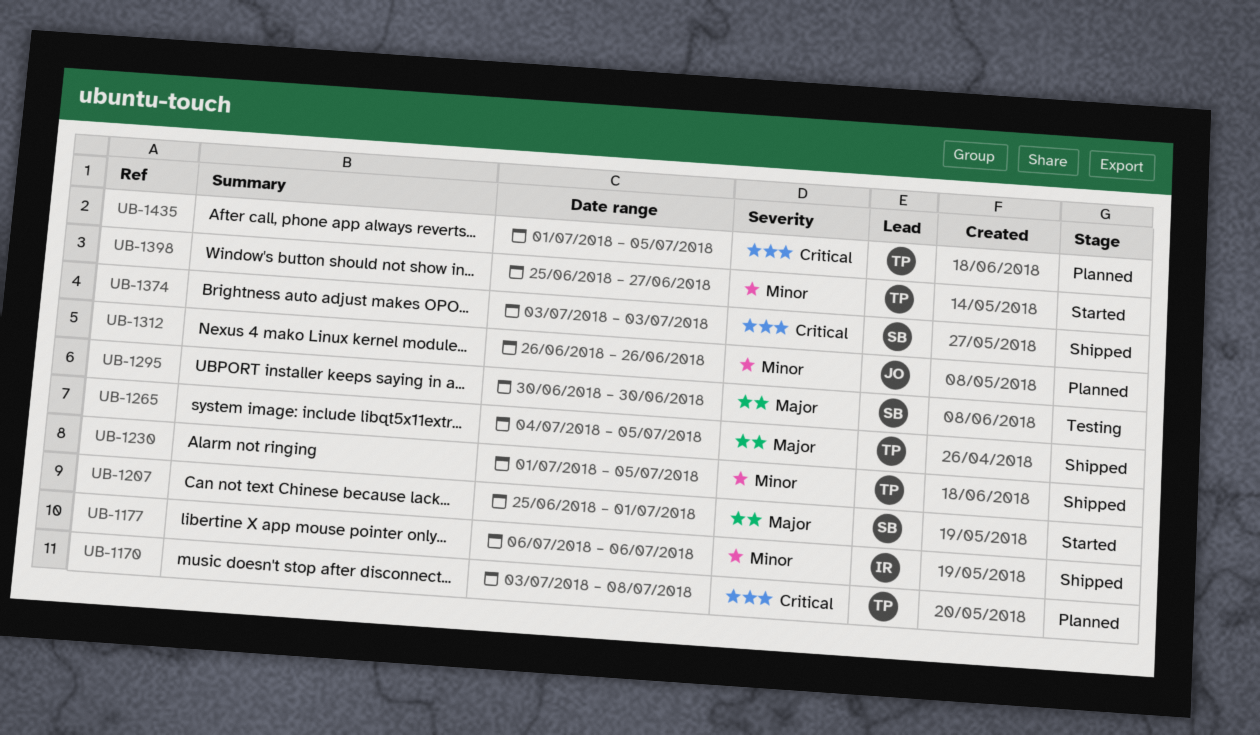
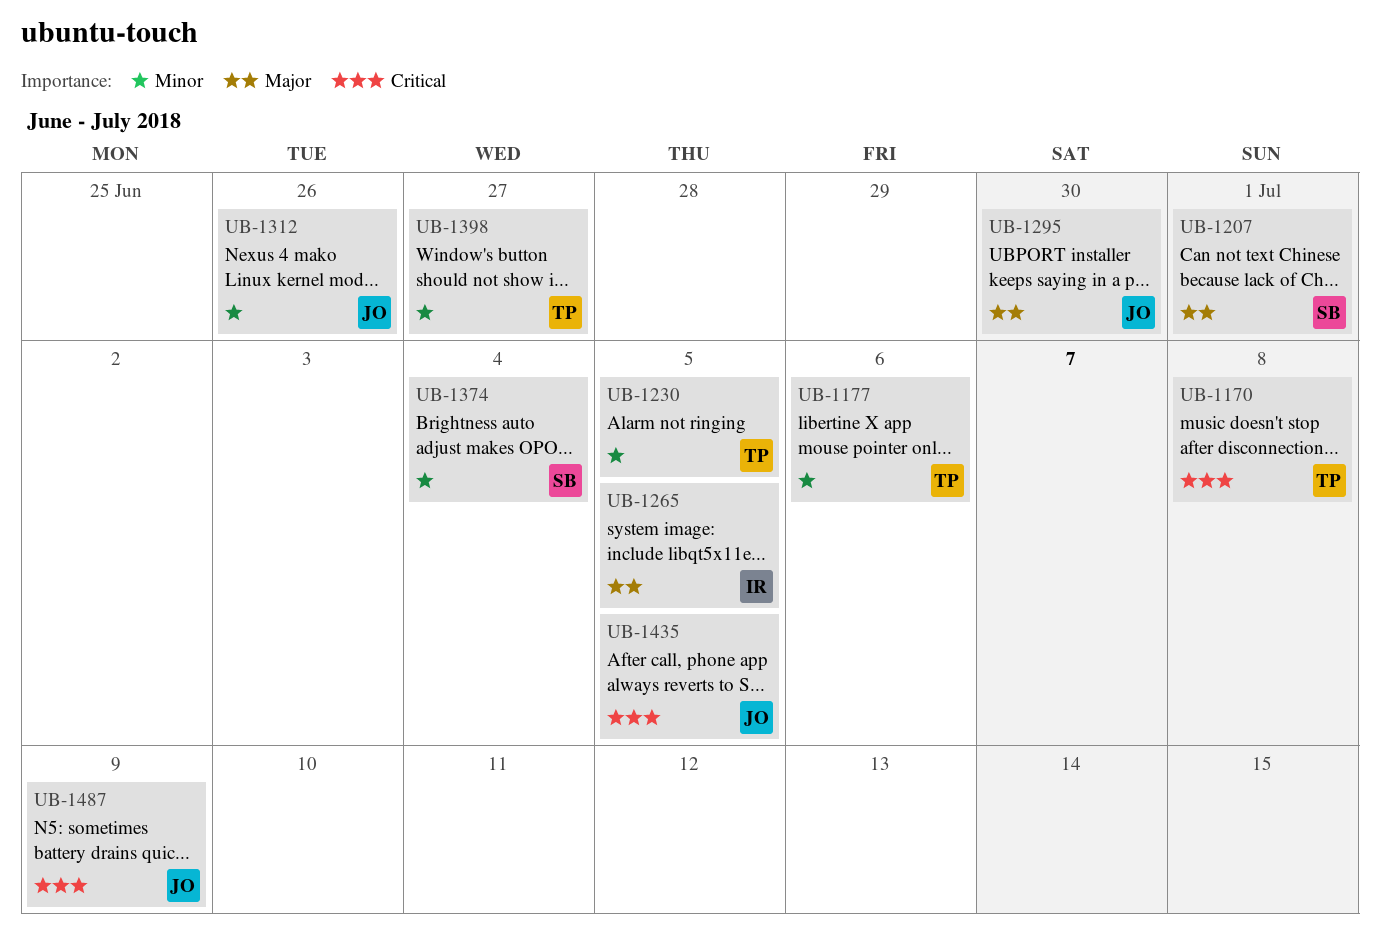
UB-1177, owner: IR -> TP
UB-1265, owner: TP -> IR
UB-1295, owner: SB -> JO
UB-1374, priority: Critical -> Minor
UB-1374, due: Jul 3 -> Jul 4
UB-1435, owner: TP -> JO
UB-1487: none -> present

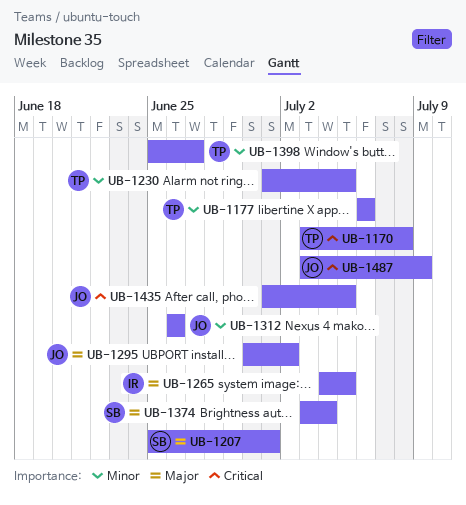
UB-1295, due: Jun 30 -> Jul 2
UB-1374, priority: Minor -> Major

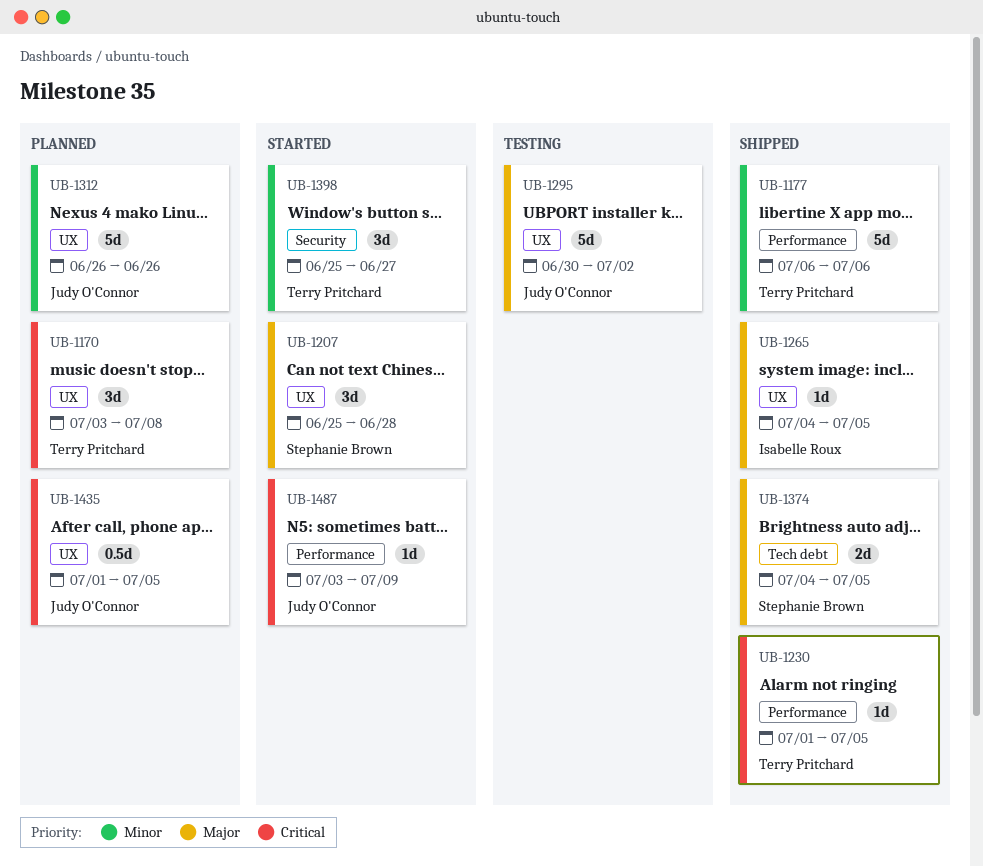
UB-1207, due: Jul 1 -> Jun 28
UB-1230, priority: Minor -> Critical
UB-1374, start: Jul 3 -> Jul 4
UB-1374, due: Jul 4 -> Jul 5

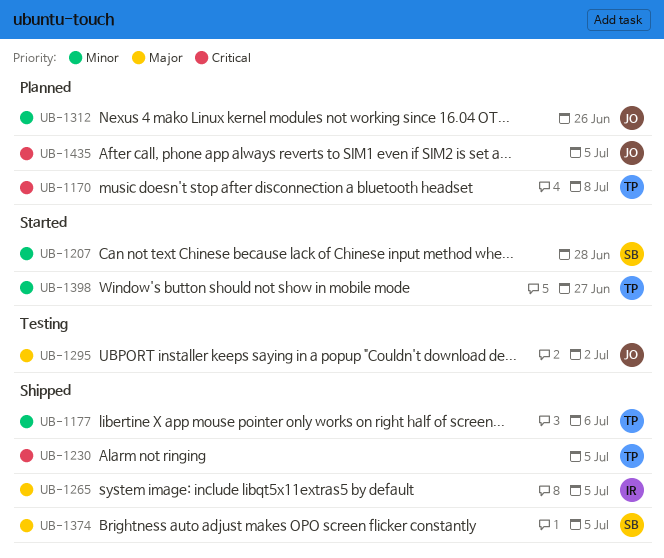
UB-1207, priority: Major -> Minor
UB-1487: present -> none

